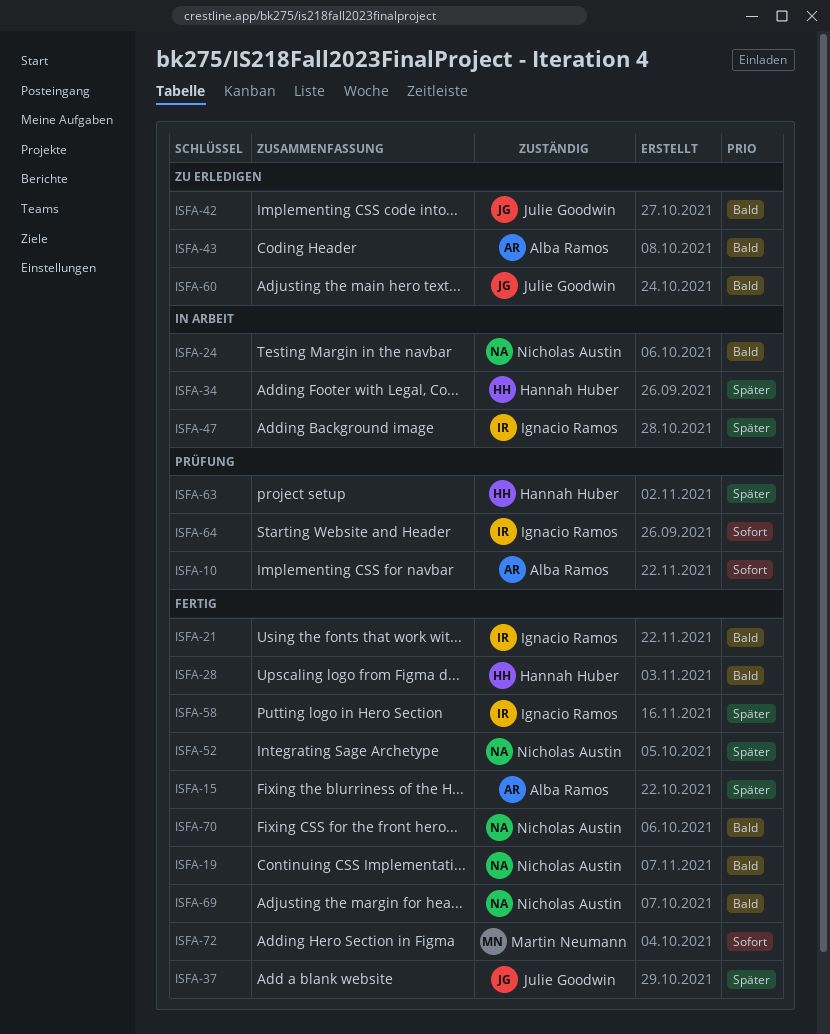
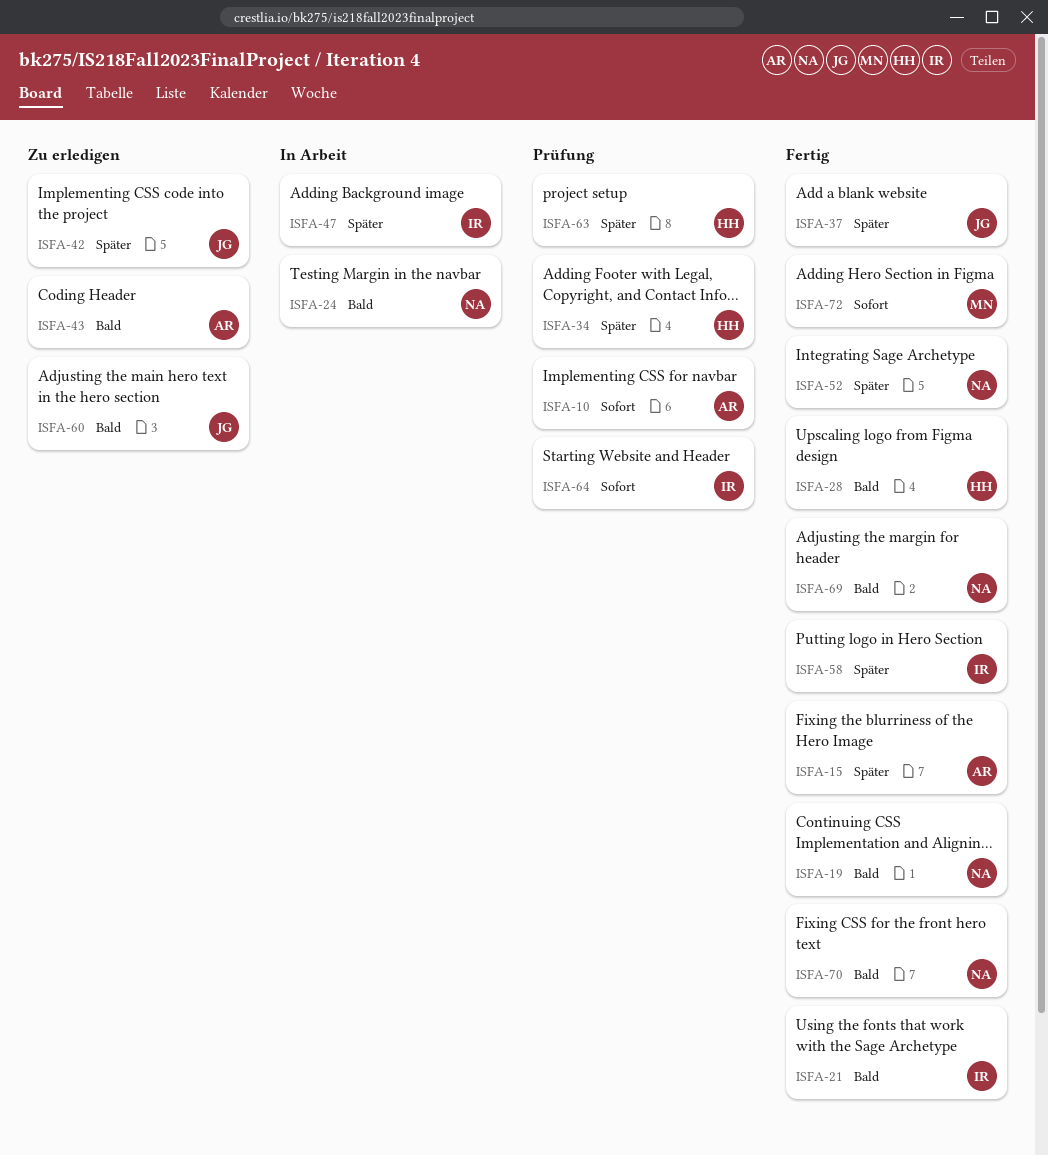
ISFA-34, status: In Arbeit -> Prüfung
ISFA-42, priority: Bald -> Später

